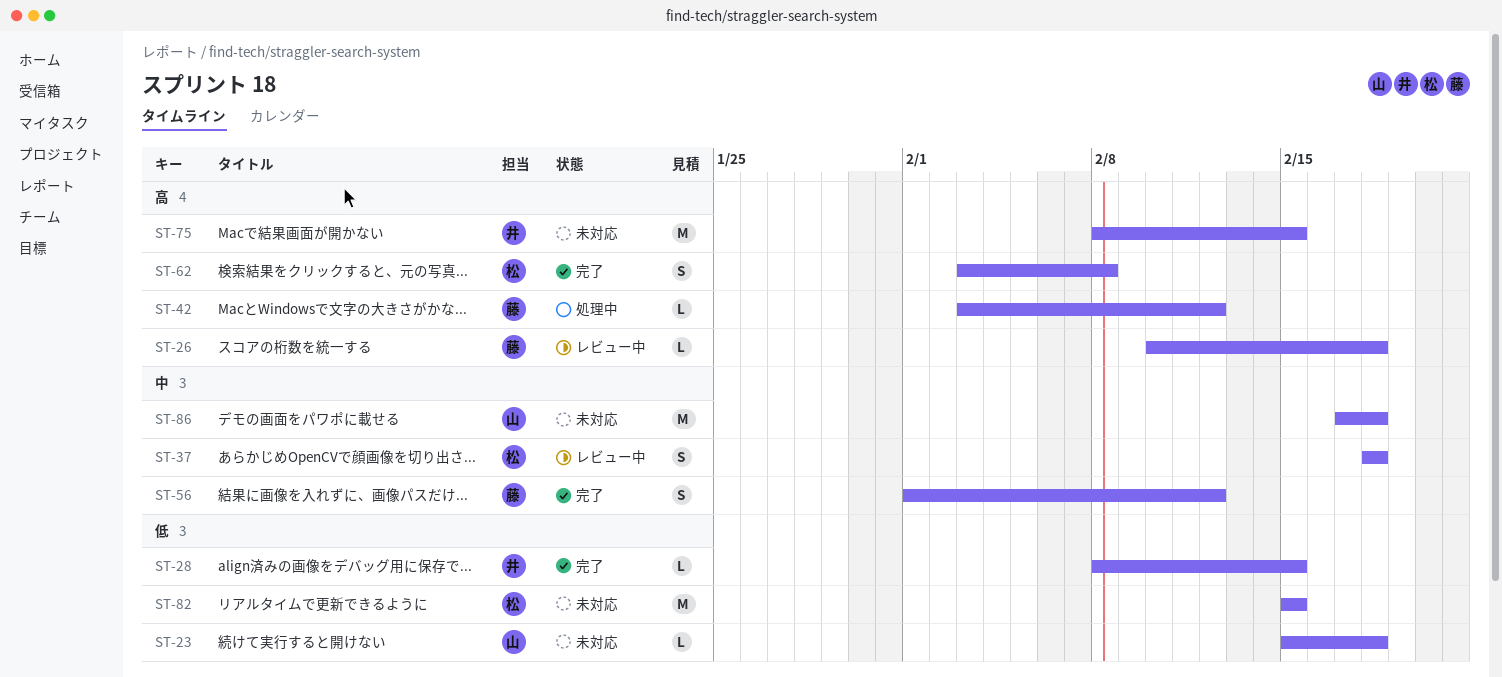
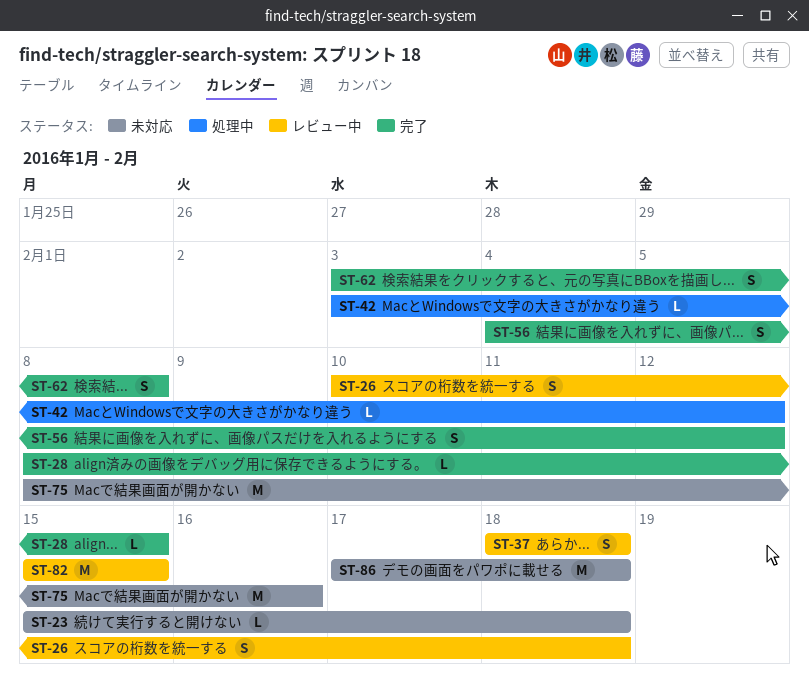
ST-26, estimate: L -> S
ST-56, start: Feb 1 -> Feb 4
ST-75, due: Feb 15 -> Feb 16
ST-82, status: 未対応 -> レビュー中

